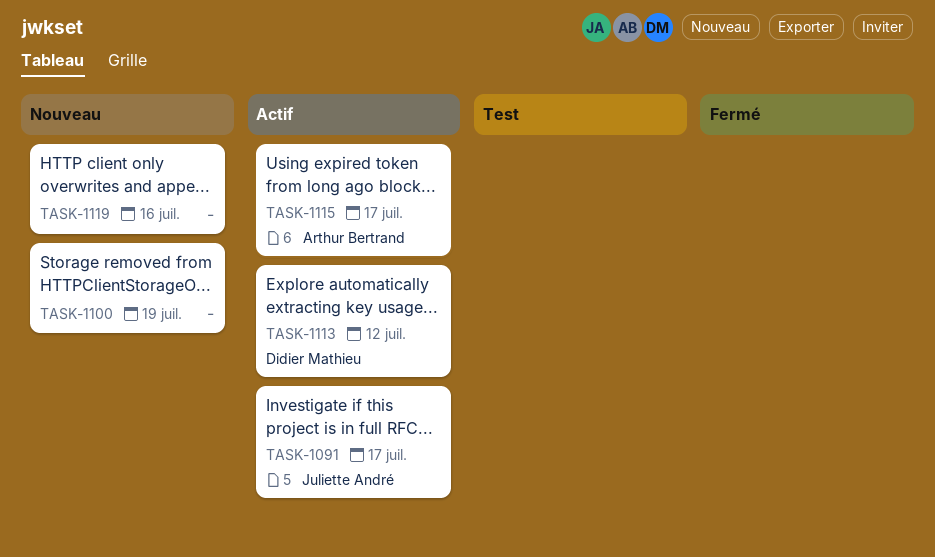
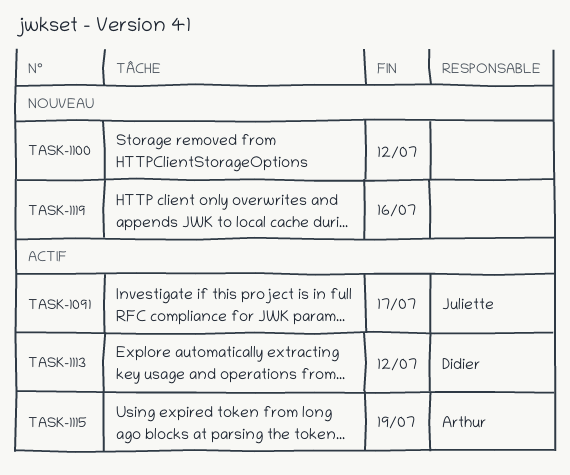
TASK-1100, due: Jul 19 -> Jul 12
TASK-1115, due: Jul 17 -> Jul 19

